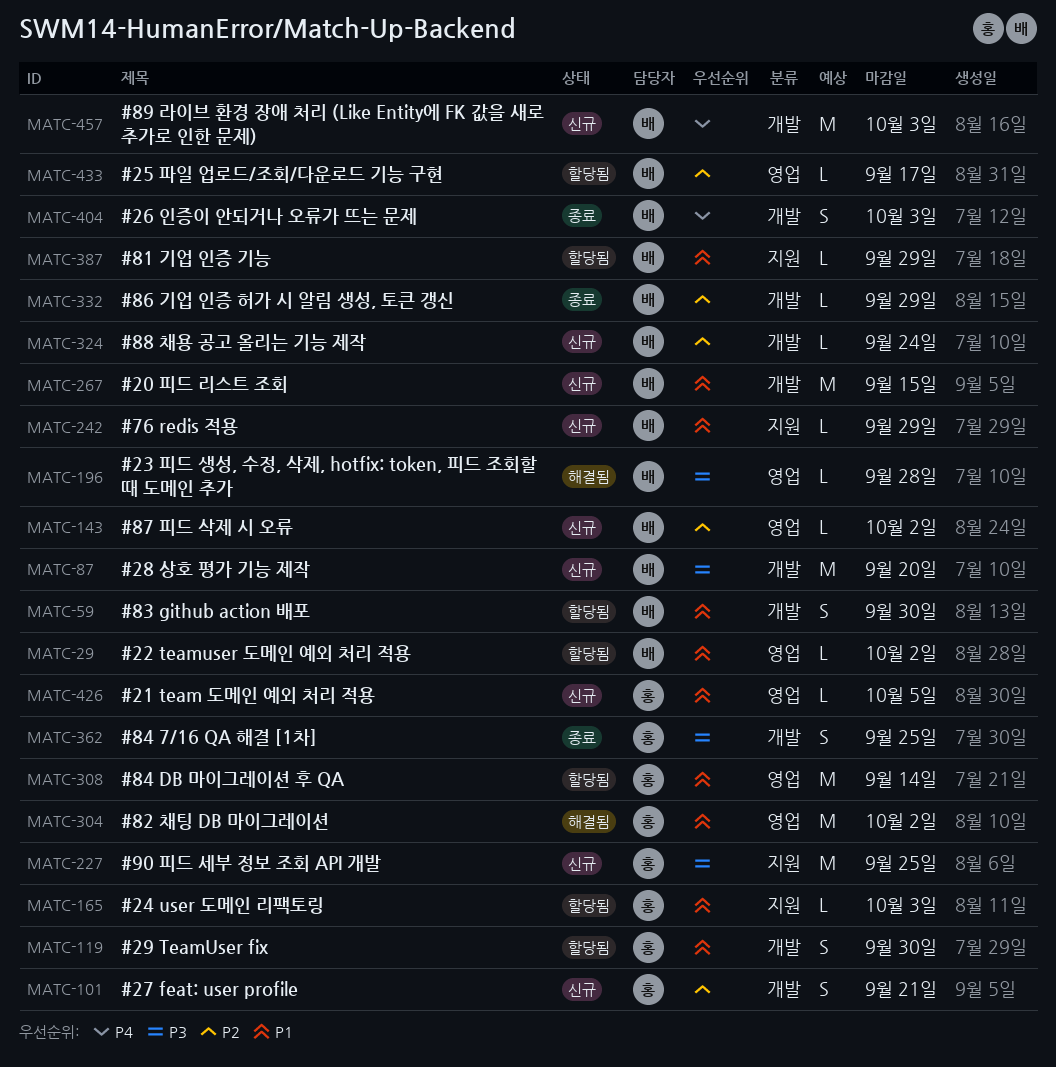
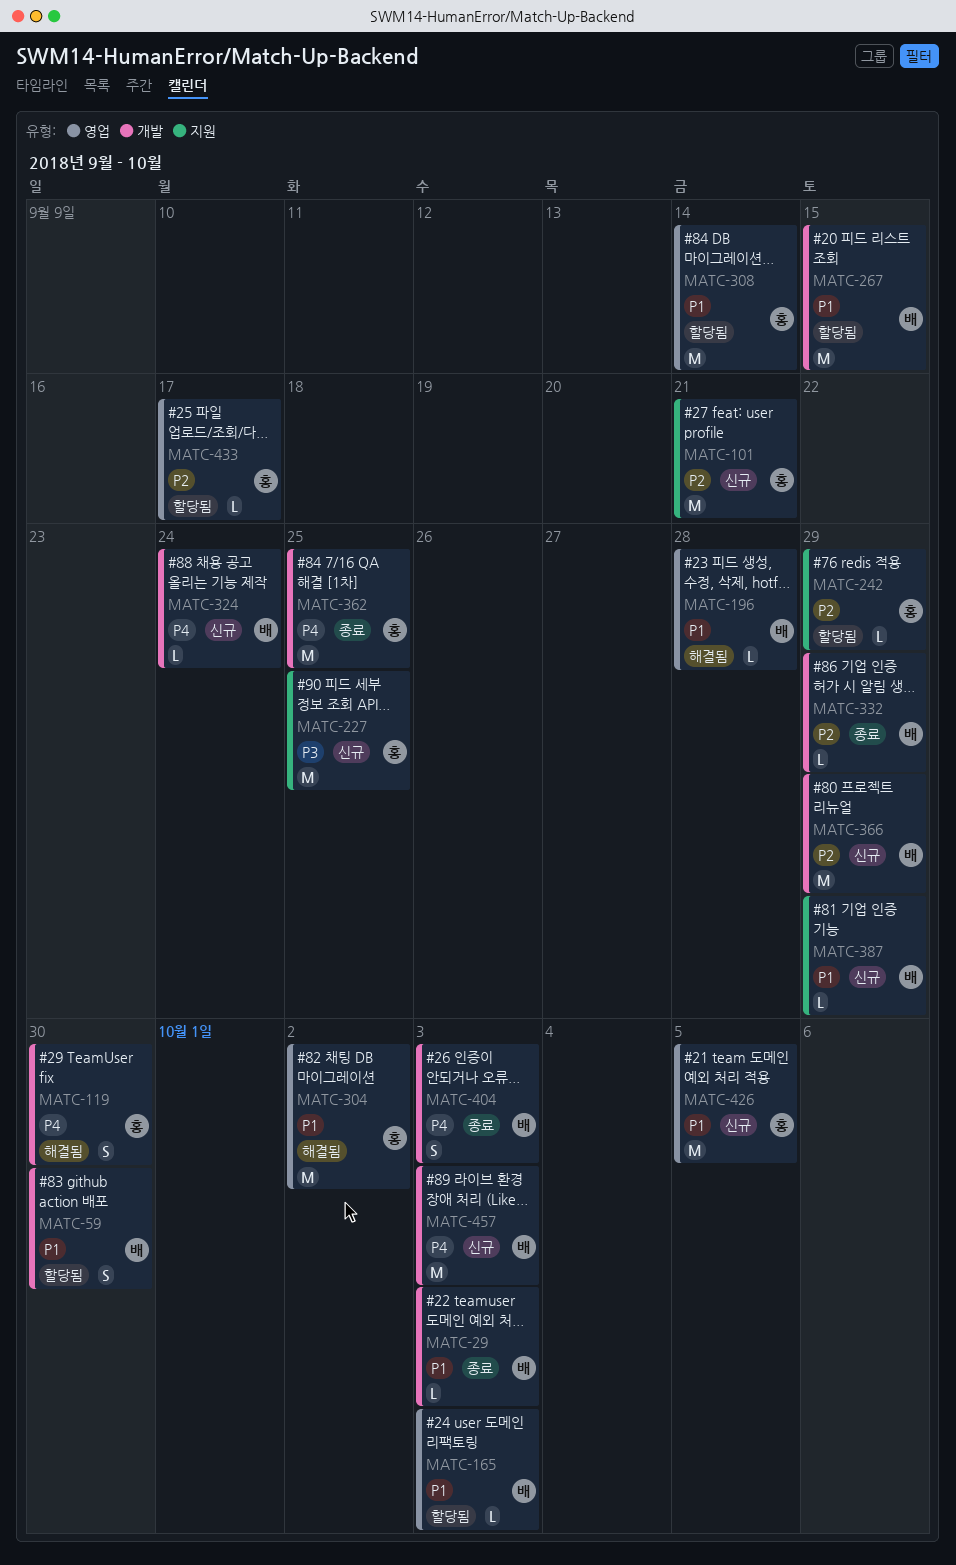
MATC-29, status: 할당됨 -> 종료
MATC-29, label: 영업 -> 개발
MATC-29, due: Oct 2 -> Oct 3
MATC-87: present -> none
MATC-101, label: 개발 -> 지원
MATC-101, estimate: S -> M
MATC-119, status: 할당됨 -> 해결됨
MATC-119, priority: P1 -> P4
MATC-143: present -> none
MATC-165, owner: 홍 -> 배
MATC-165, label: 지원 -> 영업
MATC-196, priority: P3 -> P1
MATC-242, status: 신규 -> 할당됨
MATC-242, owner: 배 -> 홍
MATC-242, priority: P1 -> P2
MATC-267, status: 신규 -> 할당됨
MATC-324, priority: P2 -> P4
MATC-362, priority: P3 -> P4
MATC-362, estimate: S -> M
MATC-366: none -> present
MATC-387, status: 할당됨 -> 신규
MATC-426, estimate: L -> M
MATC-433, owner: 배 -> 홍

